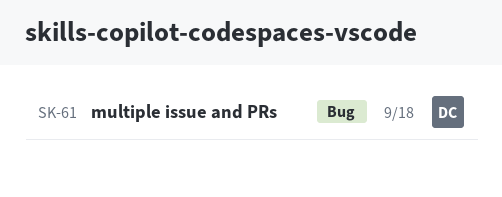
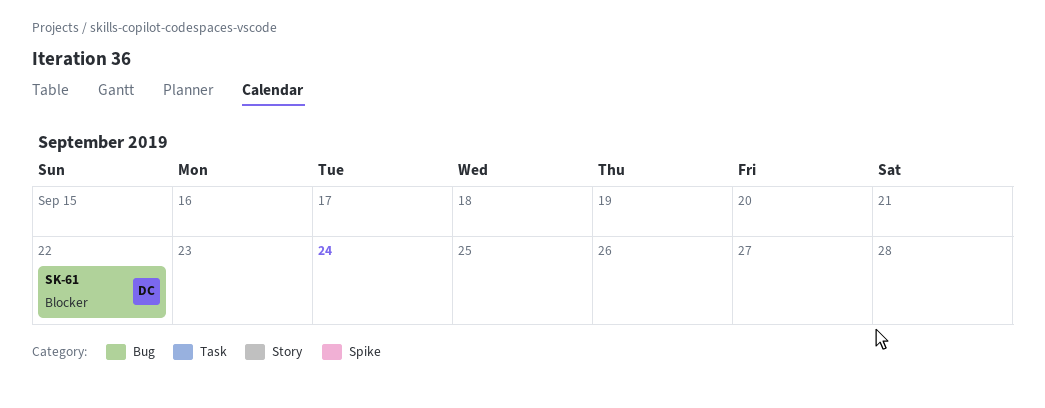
SK-61, due: Sep 18 -> Sep 22

